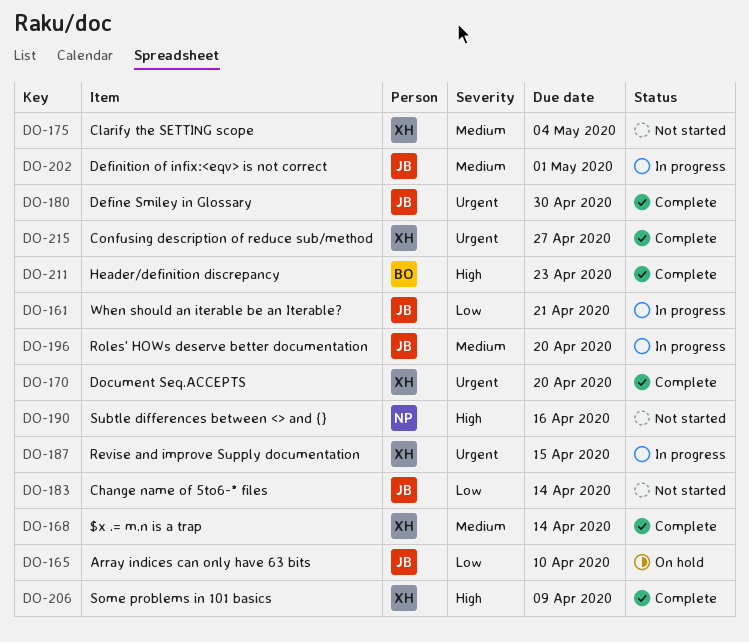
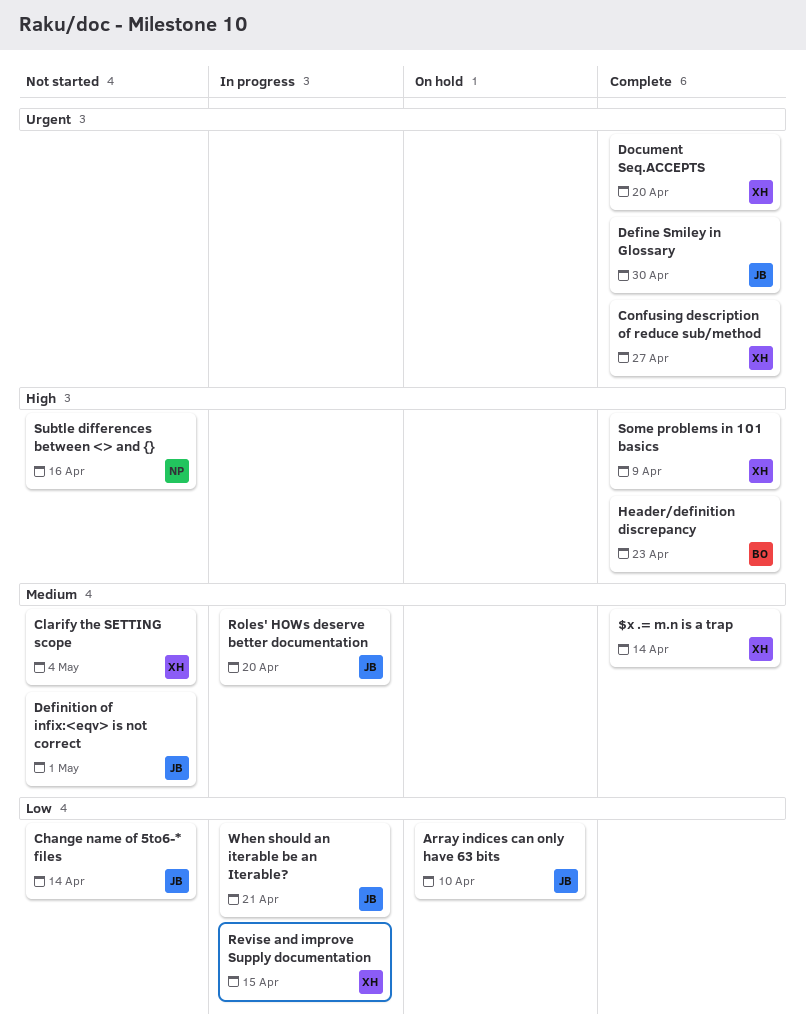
Definition of infix:<eqv> is not correct, status: In progress -> Not started
Revise and improve Supply documentation, priority: Urgent -> Low

